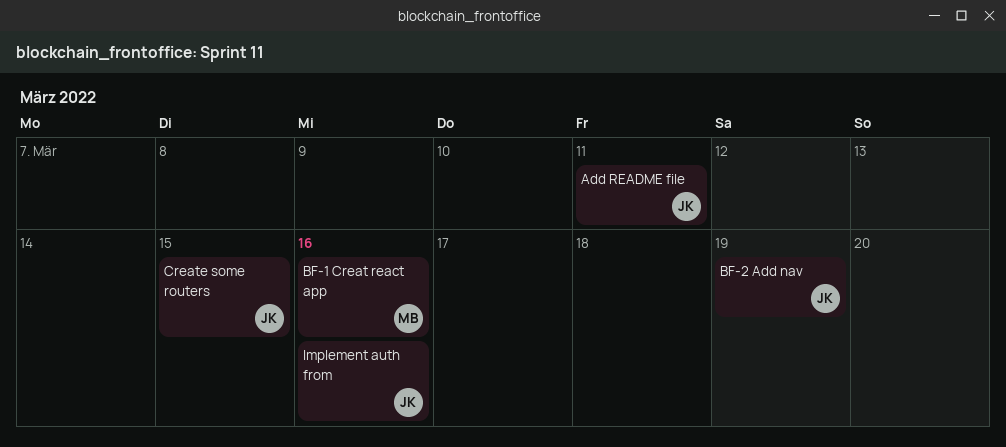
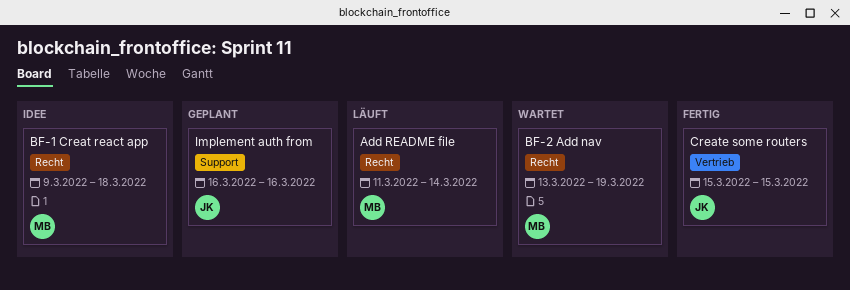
Add README file, owner: JK -> MB
Add README file, due: Mar 11 -> Mar 14
BF-1 Creat react app, due: Mar 16 -> Mar 18
BF-2 Add nav, owner: JK -> MB

